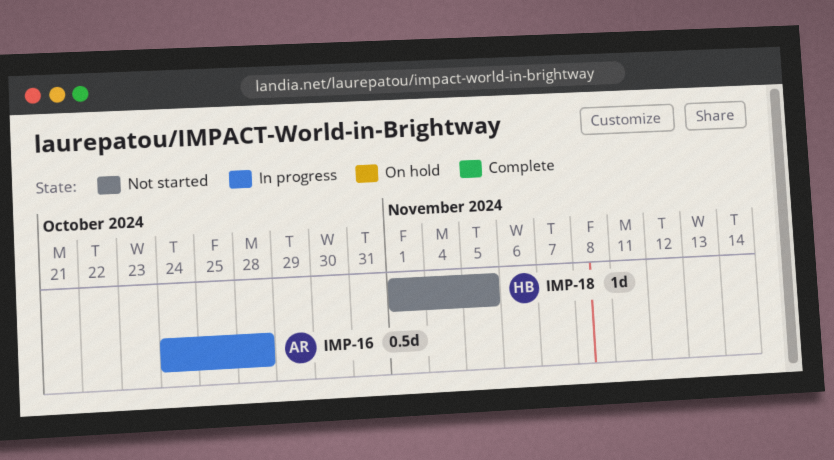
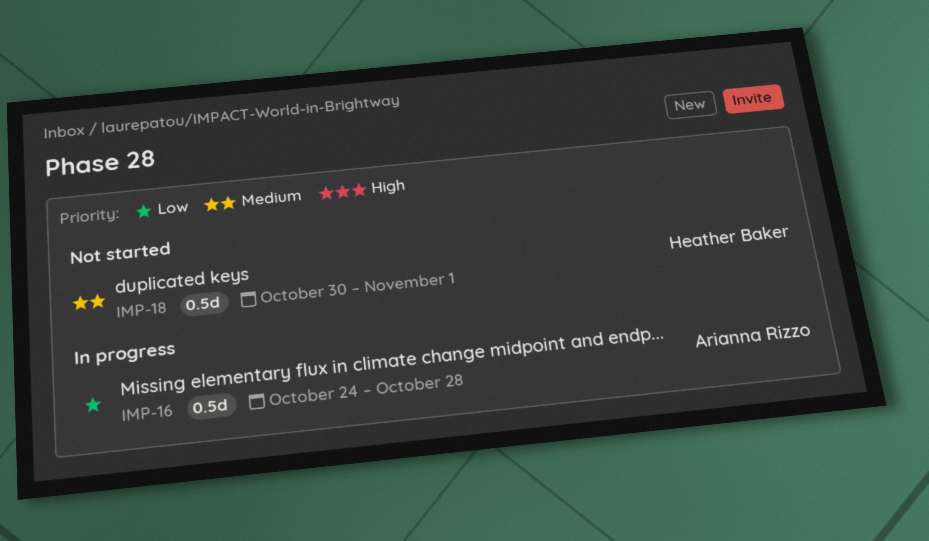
IMP-18, estimate: 1d -> 0.5d
IMP-18, start: Nov 1 -> Oct 30
IMP-18, due: Nov 5 -> Nov 1

